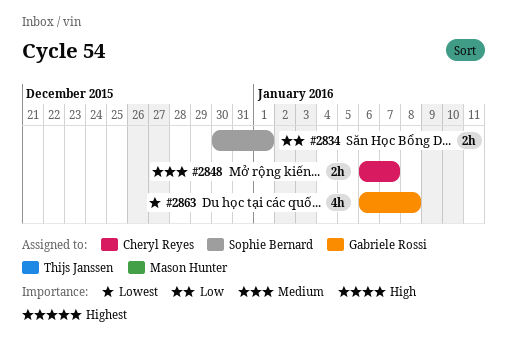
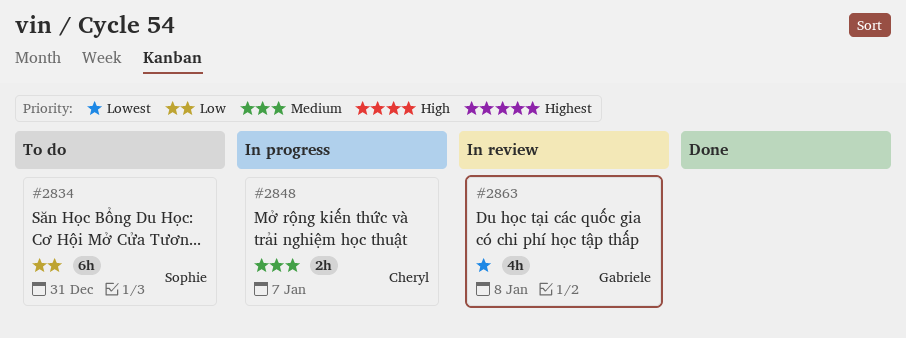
#2834, estimate: 2h -> 6h
#2834, due: Jan 1 -> Dec 31

